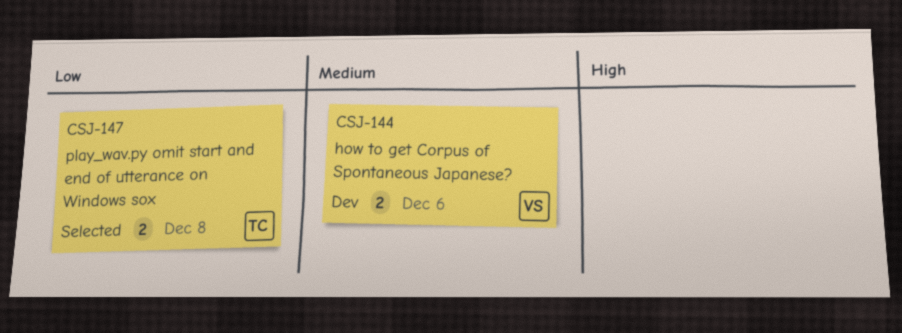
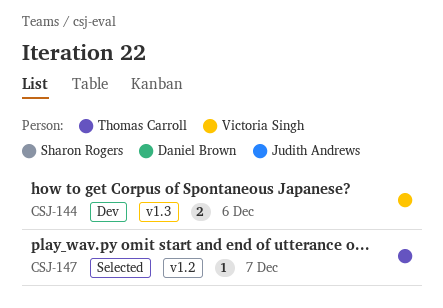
CSJ-147, estimate: 2 -> 1
CSJ-147, due: Dec 8 -> Dec 7

